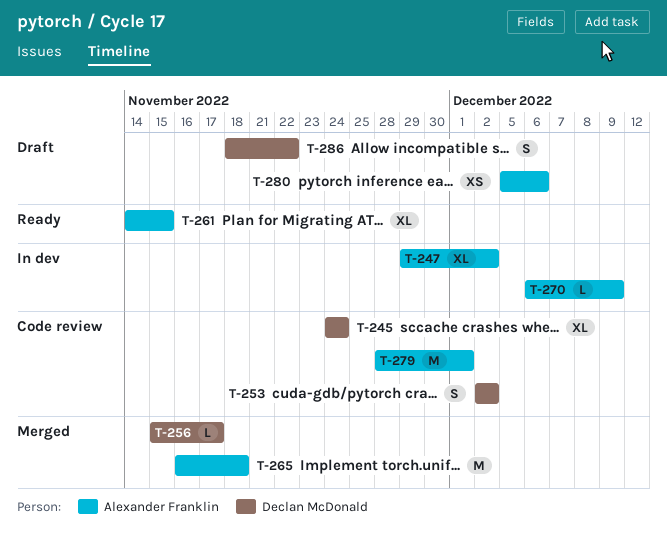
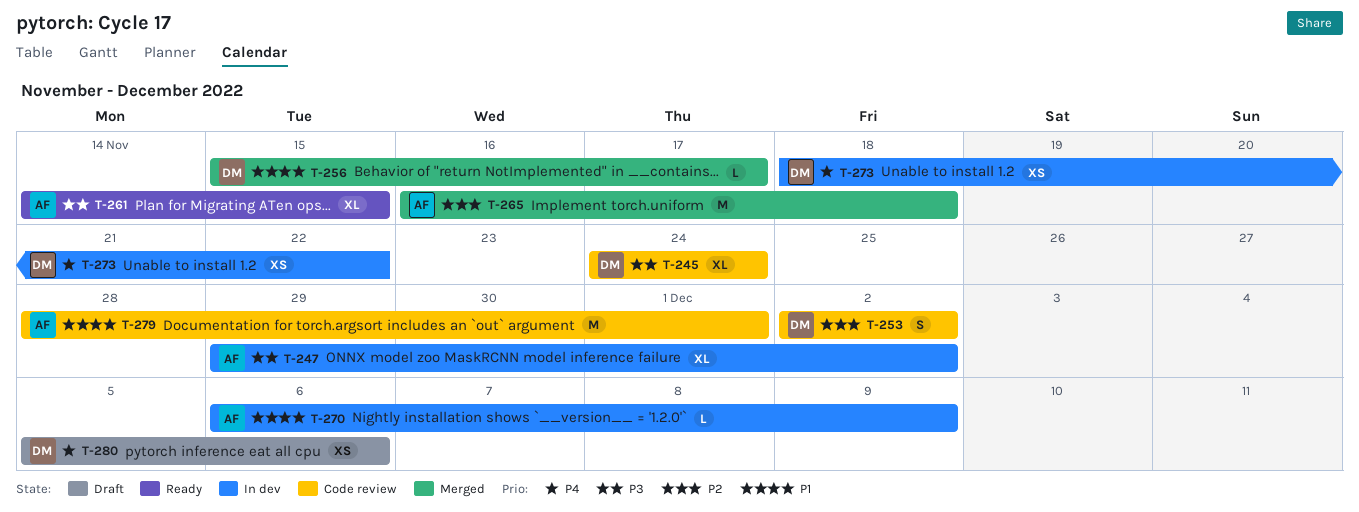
T-273: none -> present
T-280, owner: Alexander Franklin -> Declan McDonald
T-286: present -> none

